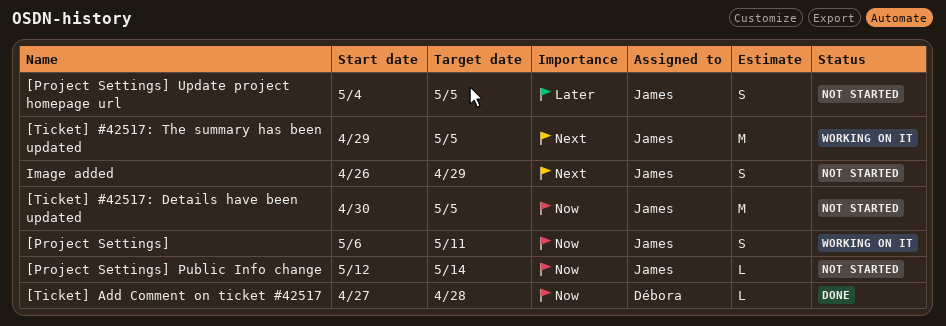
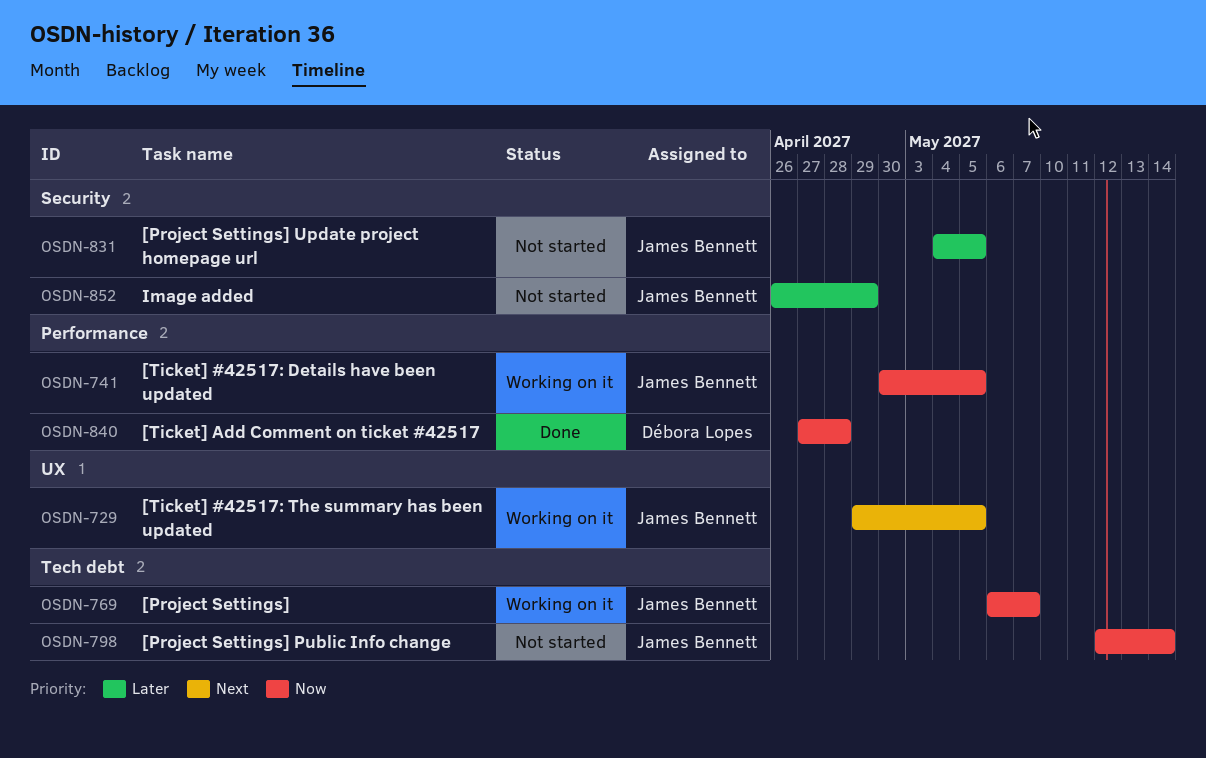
[Project Settings], due: May 11 -> May 7
[Ticket] #42517: Details have been updated, status: Not started -> Working on it
Image added, priority: Next -> Later

